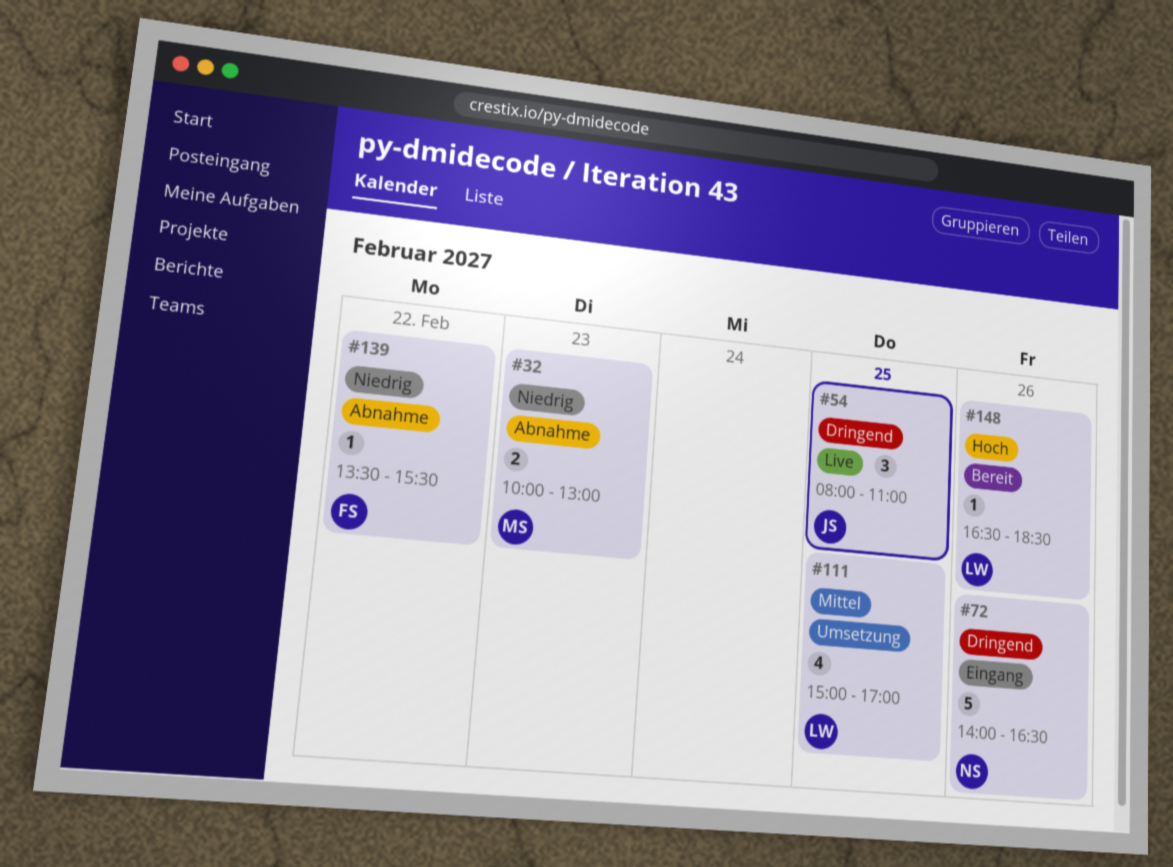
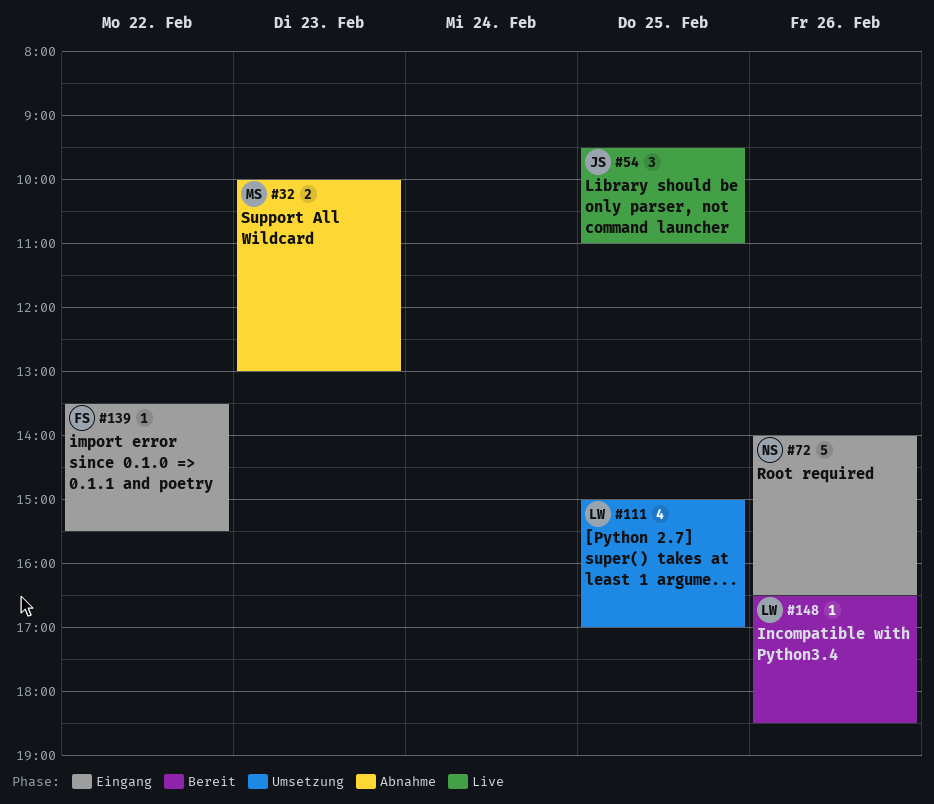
#54, begins: 08:00 -> 09:30
#139, status: Abnahme -> Eingang

